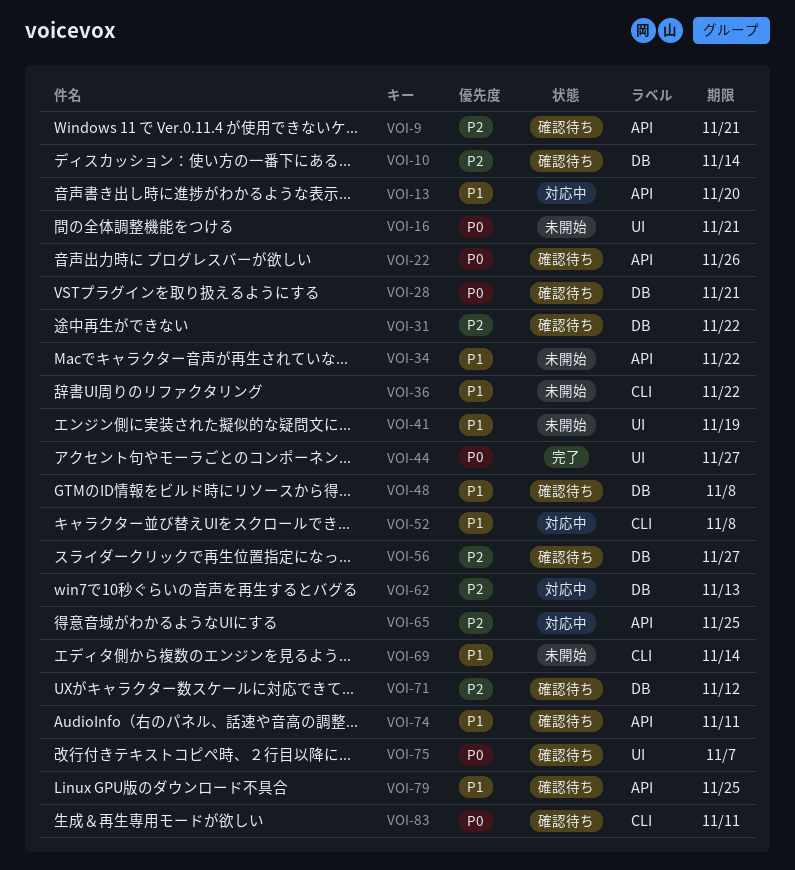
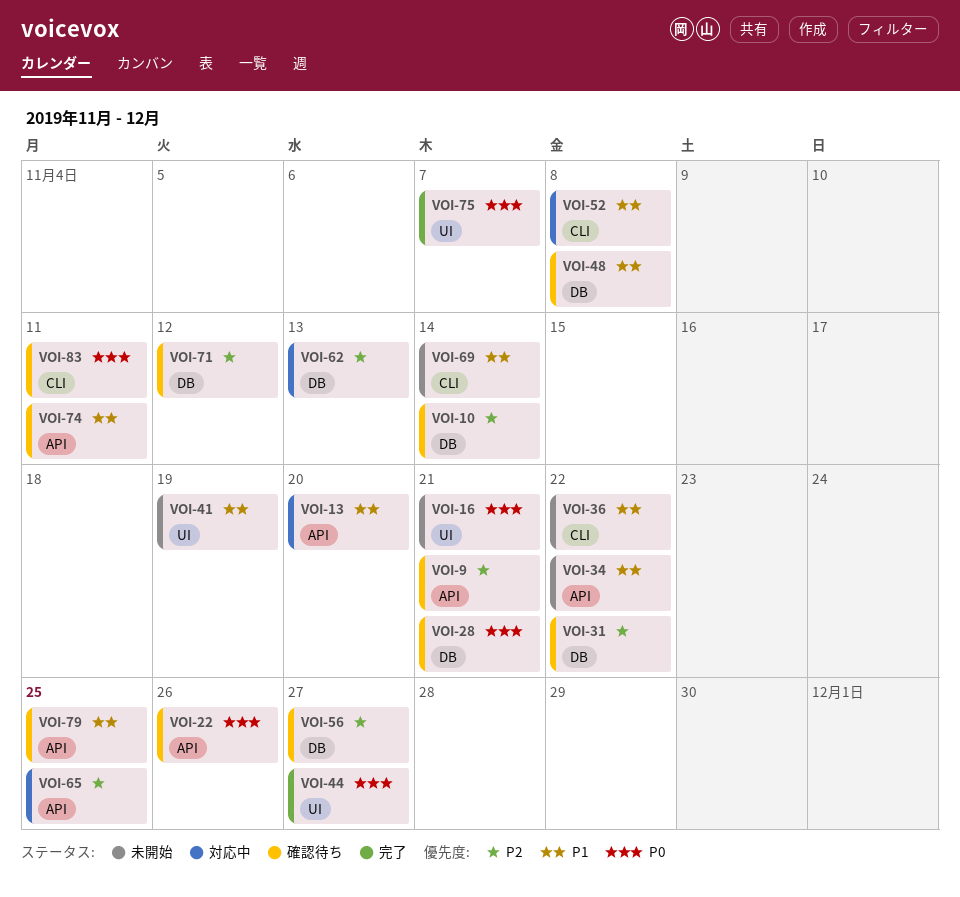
VOI-75, status: 確認待ち -> 完了

